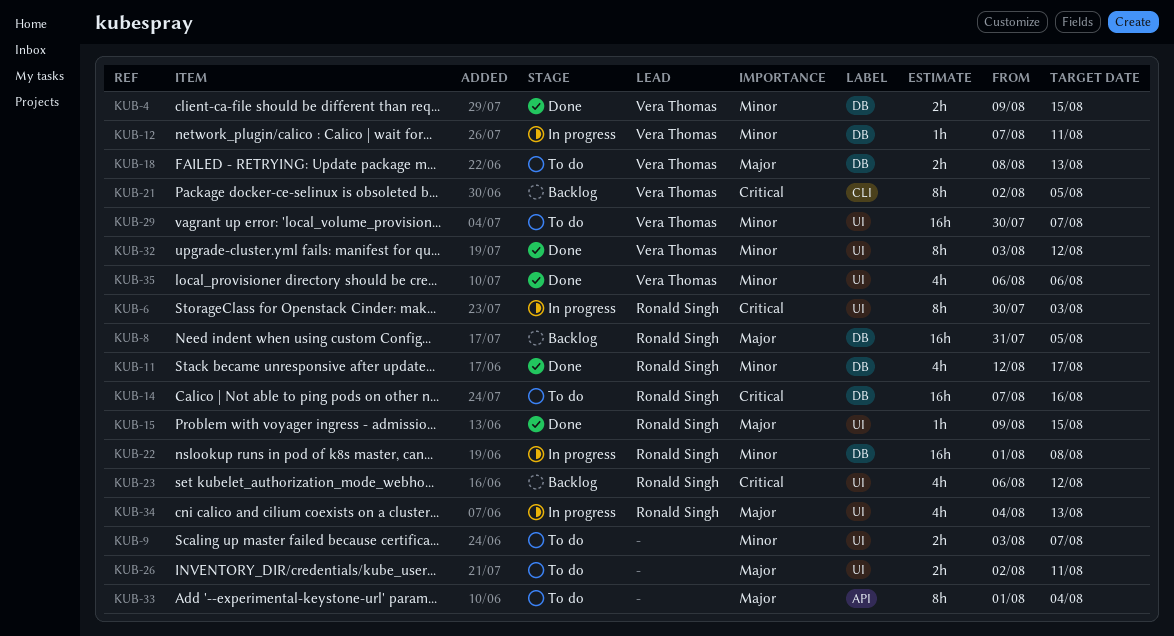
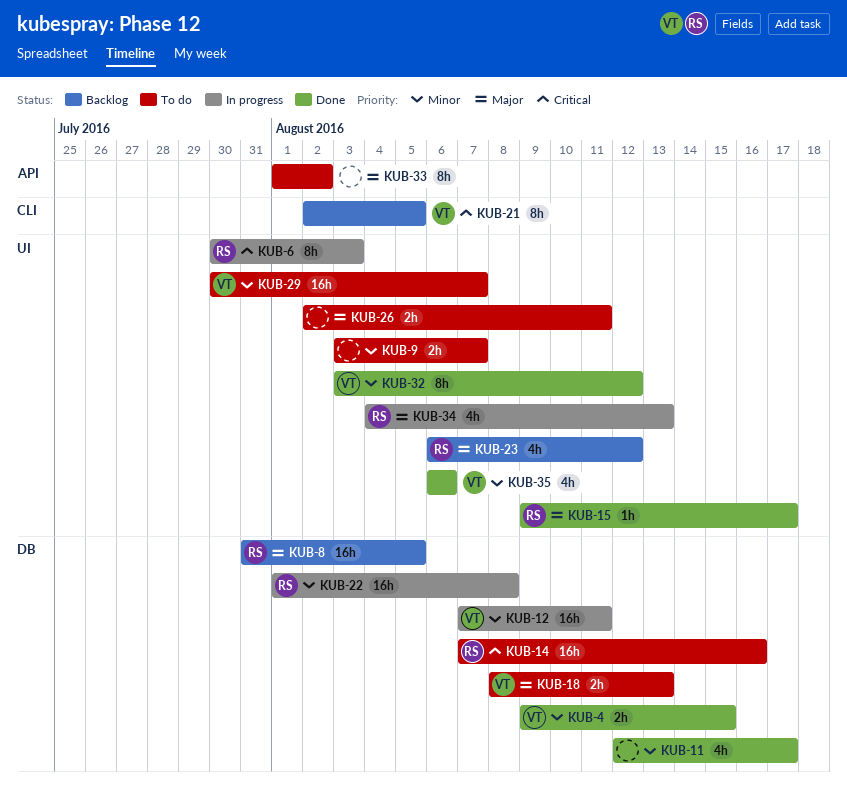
KUB-11, owner: Ronald Singh -> none
KUB-12, estimate: 1h -> 16h
KUB-15, due: Aug 15 -> Aug 17
KUB-23, priority: Critical -> Major
KUB-33, due: Aug 4 -> Aug 2

